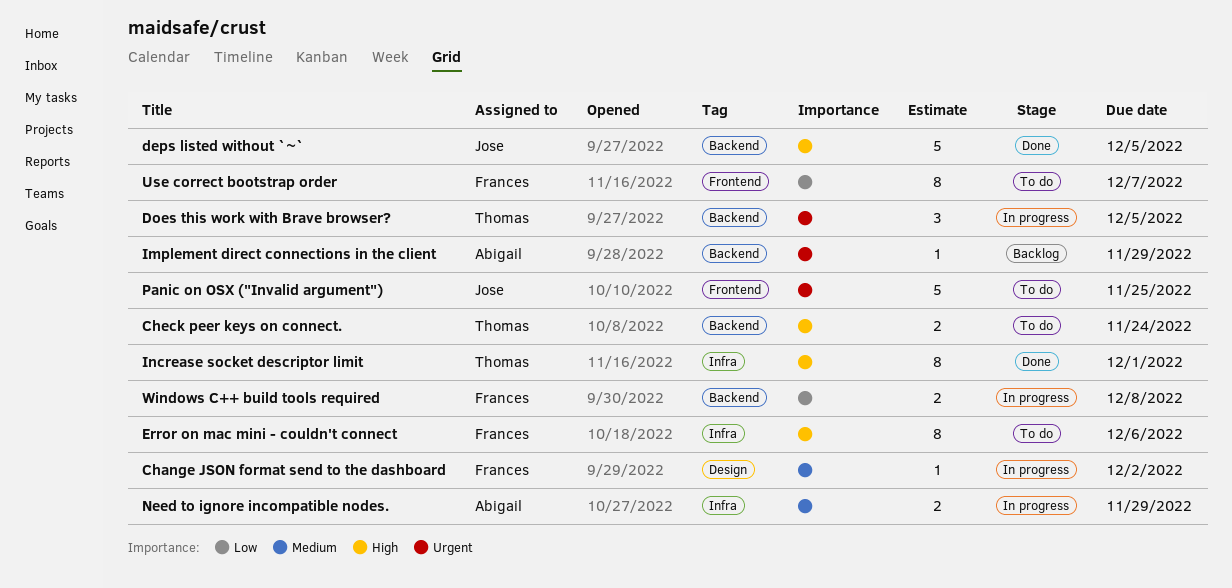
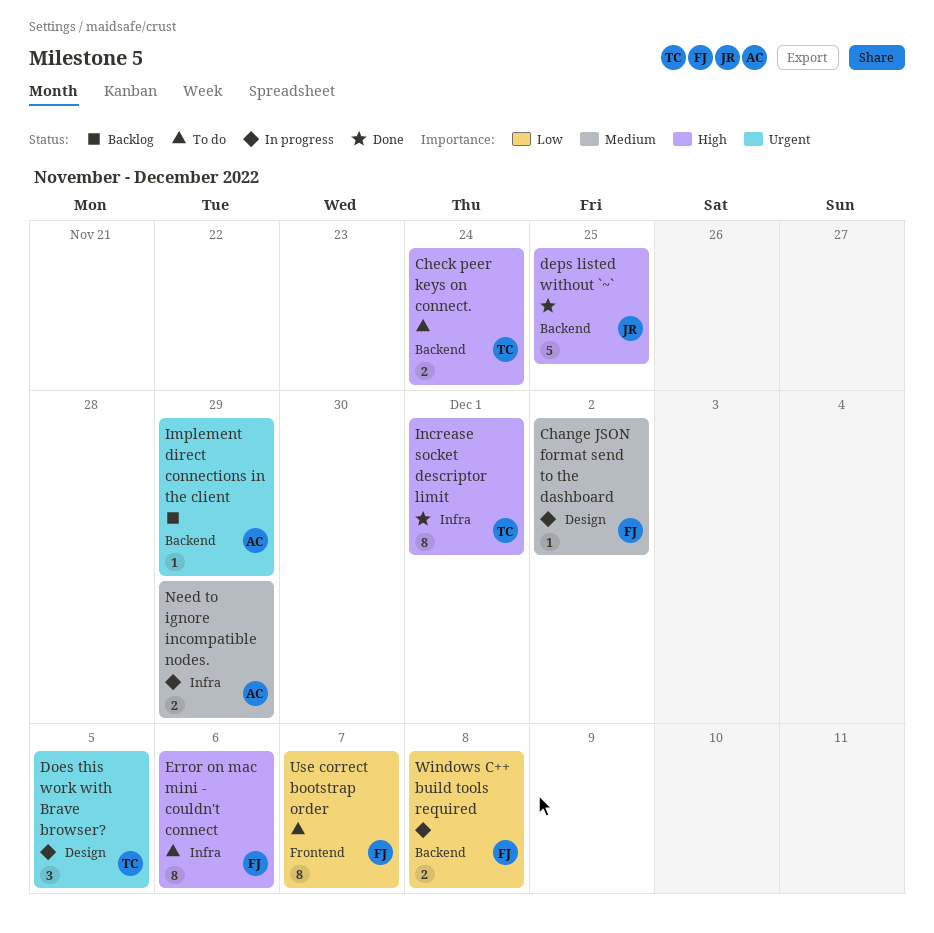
deps listed without `~`, due: Dec 5 -> Nov 25
Does this work with Brave browser?, label: Backend -> Design
Panic on OSX ("Invalid argument"): present -> none

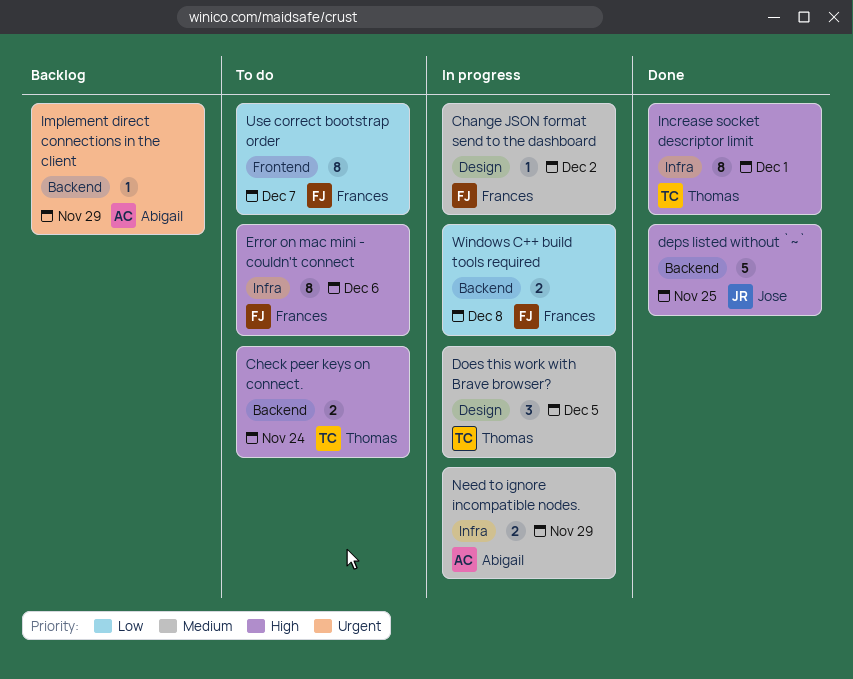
Does this work with Brave browser?, priority: Urgent -> Medium

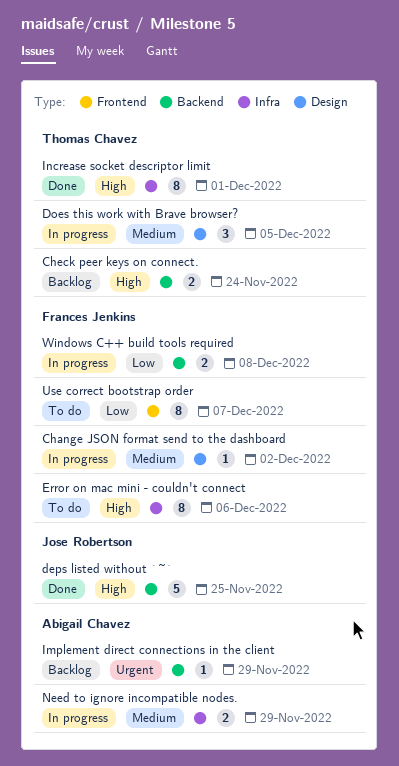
Check peer keys on connect., status: To do -> Backlog

